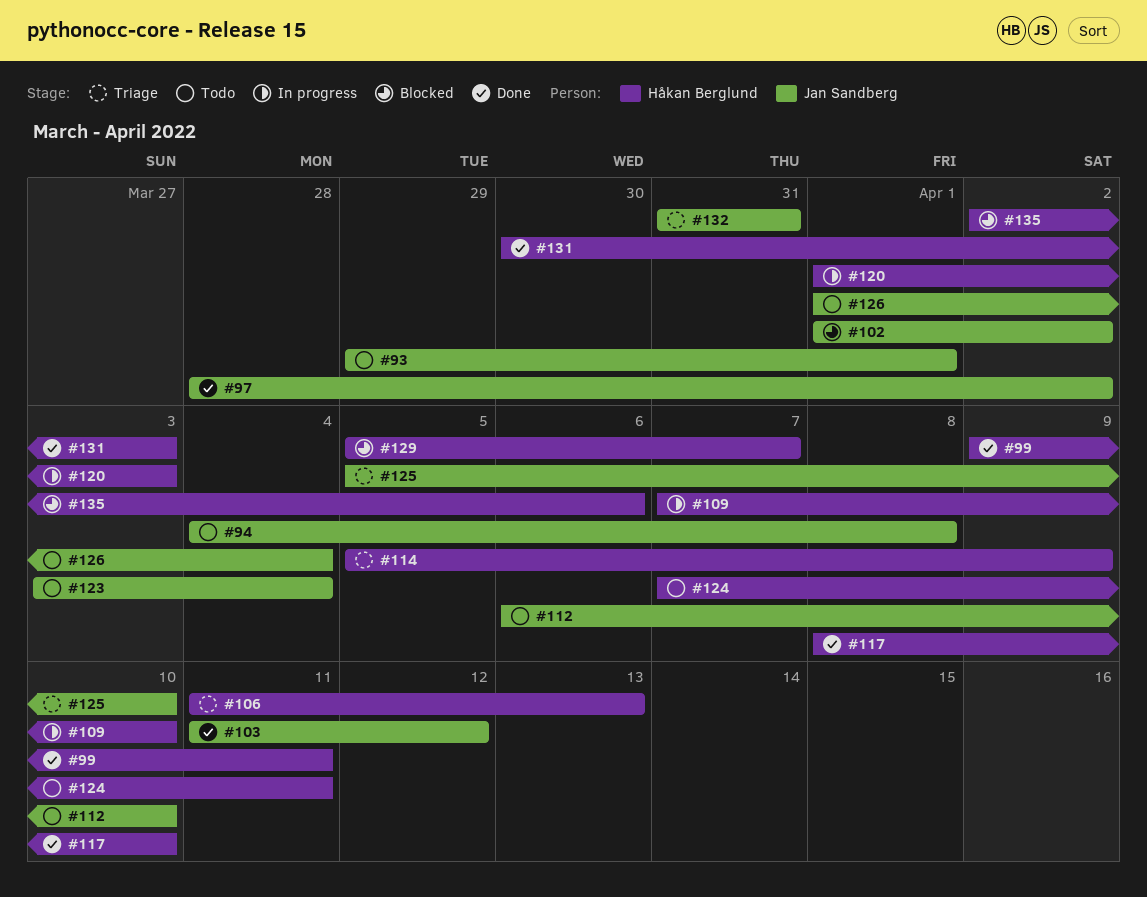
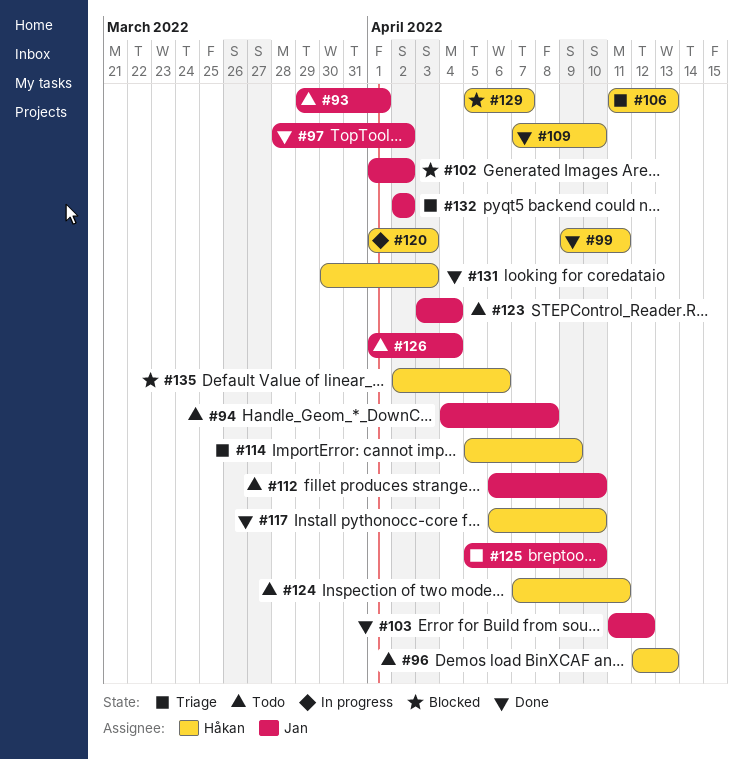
#96: none -> present
#109, status: In progress -> Done
#117, start: Apr 8 -> Apr 6
#132, start: Mar 31 -> Apr 2
#132, due: Mar 31 -> Apr 2

